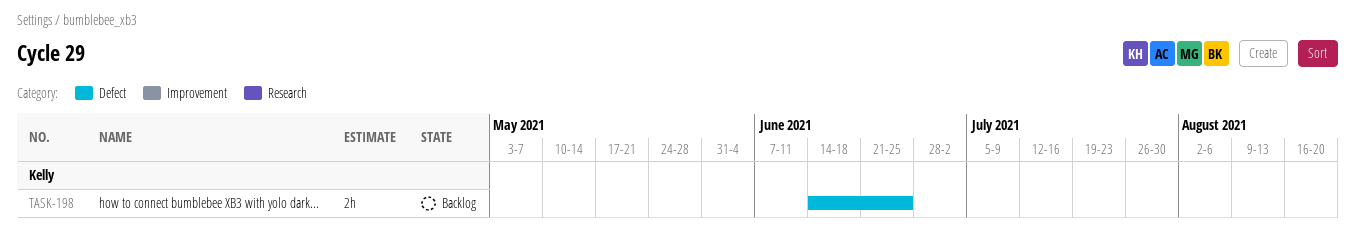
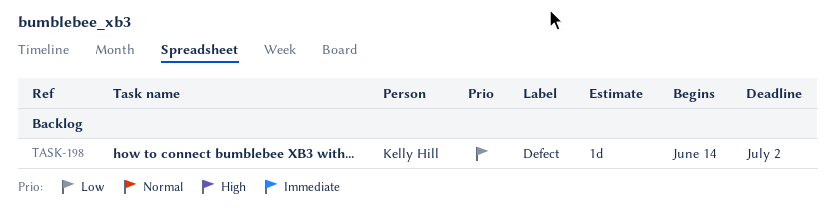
TASK-198, estimate: 2h -> 1d
TASK-198, due: Jun 25 -> Jul 2

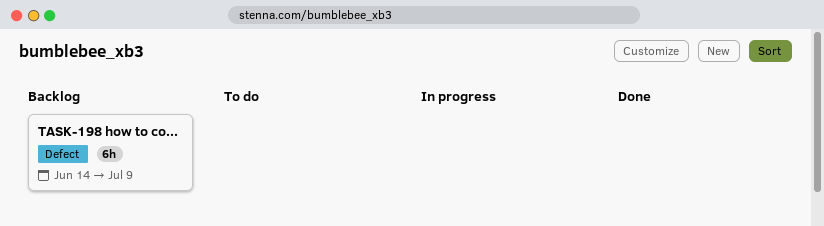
TASK-198, estimate: 1d -> 6h
TASK-198, due: Jul 2 -> Jul 9

